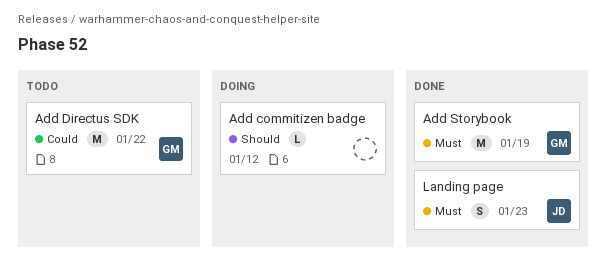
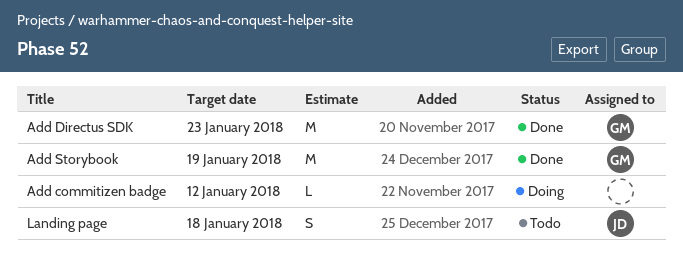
Add Directus SDK, status: Todo -> Done
Add Directus SDK, due: Jan 22 -> Jan 23
Landing page, status: Done -> Todo
Landing page, due: Jan 23 -> Jan 18

